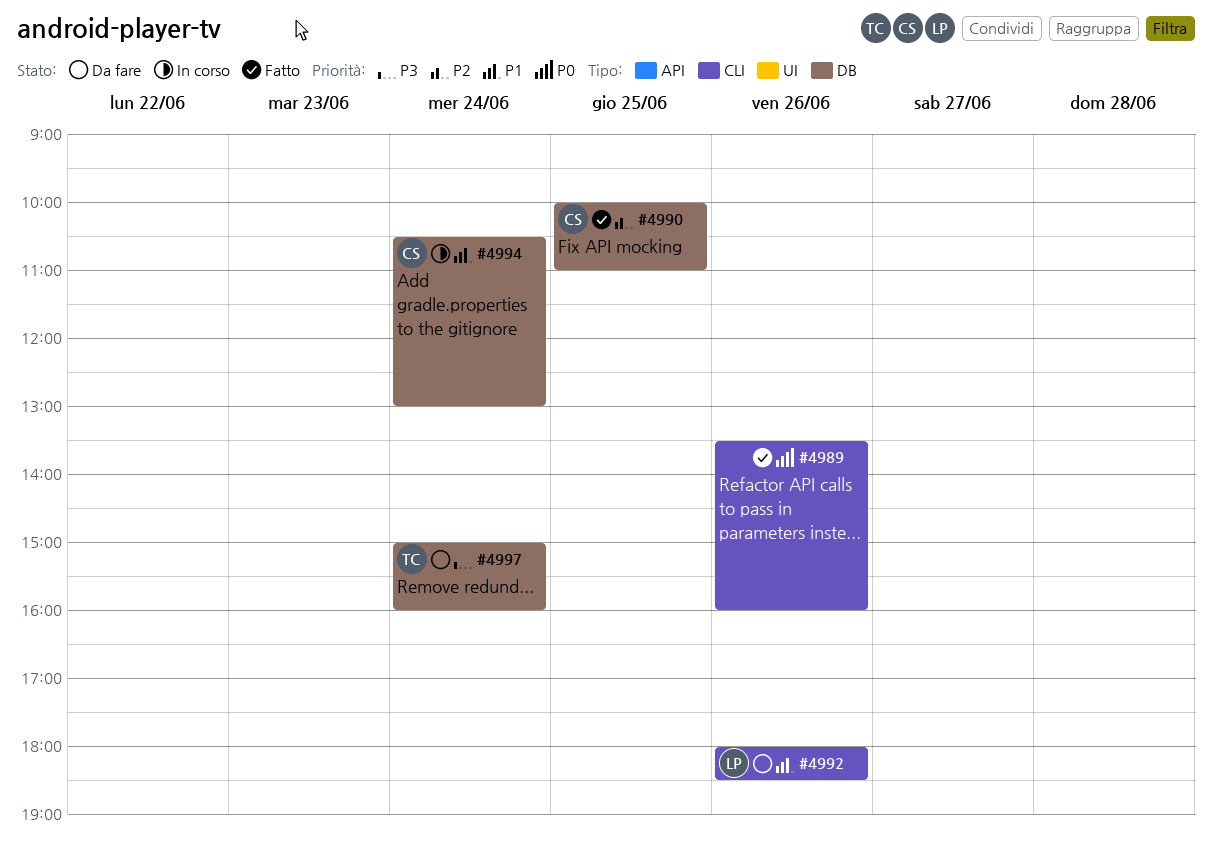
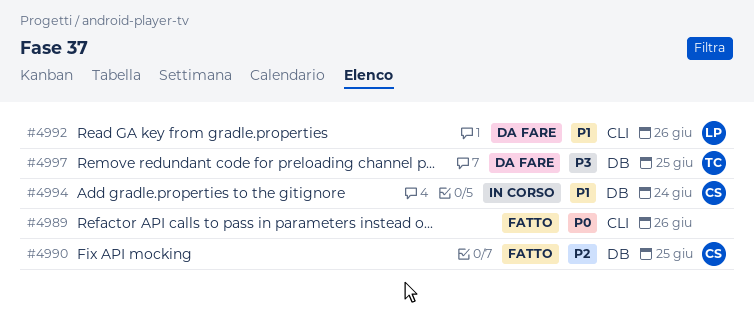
#4997, day: Jun 24 -> Jun 25

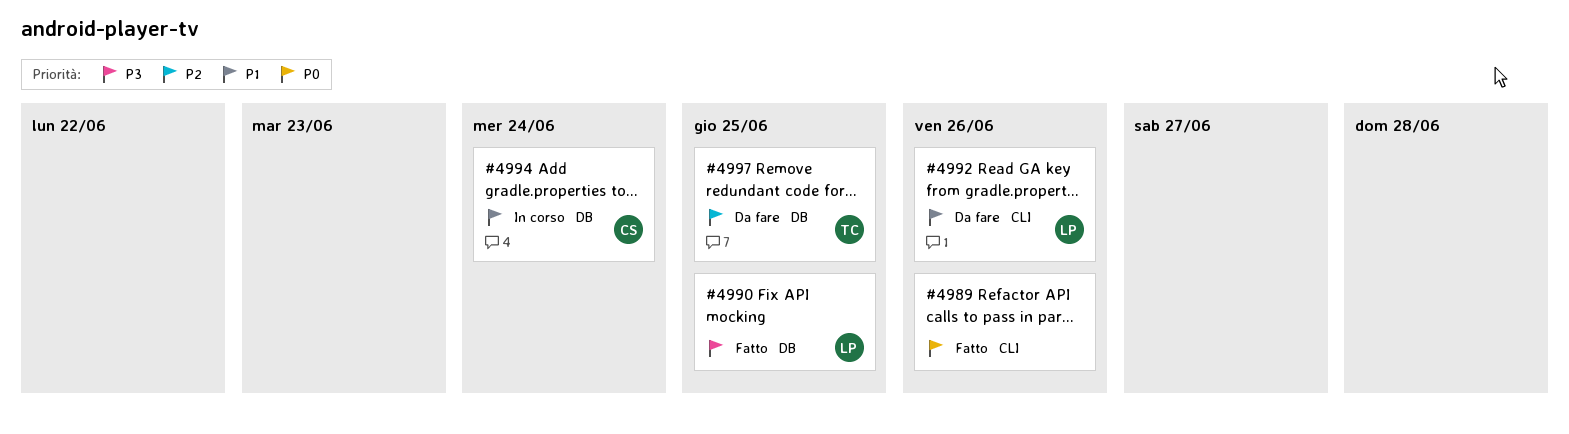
#4990, owner: CS -> LP
#4990, priority: P2 -> P3
#4997, priority: P3 -> P2

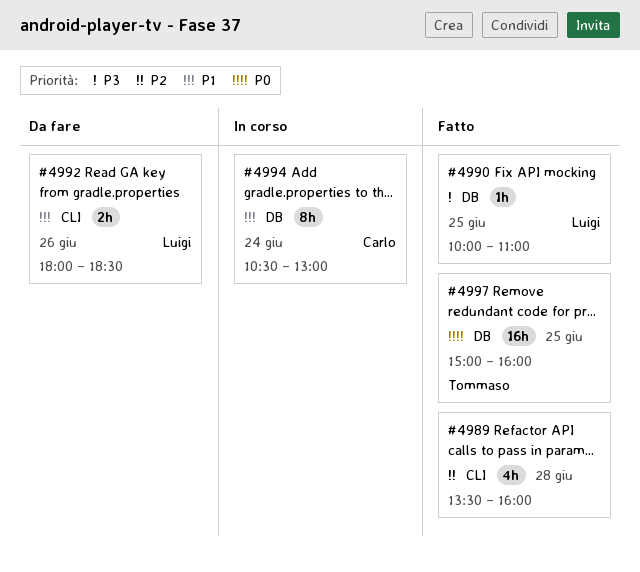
#4989, priority: P0 -> P2
#4989, day: Jun 26 -> Jun 28
#4997, status: Da fare -> Fatto
#4997, priority: P2 -> P0

